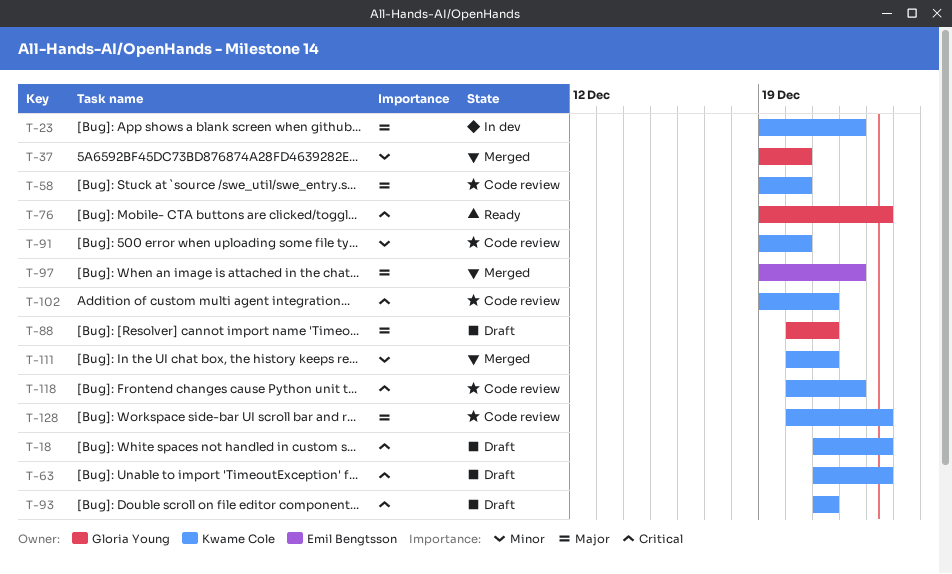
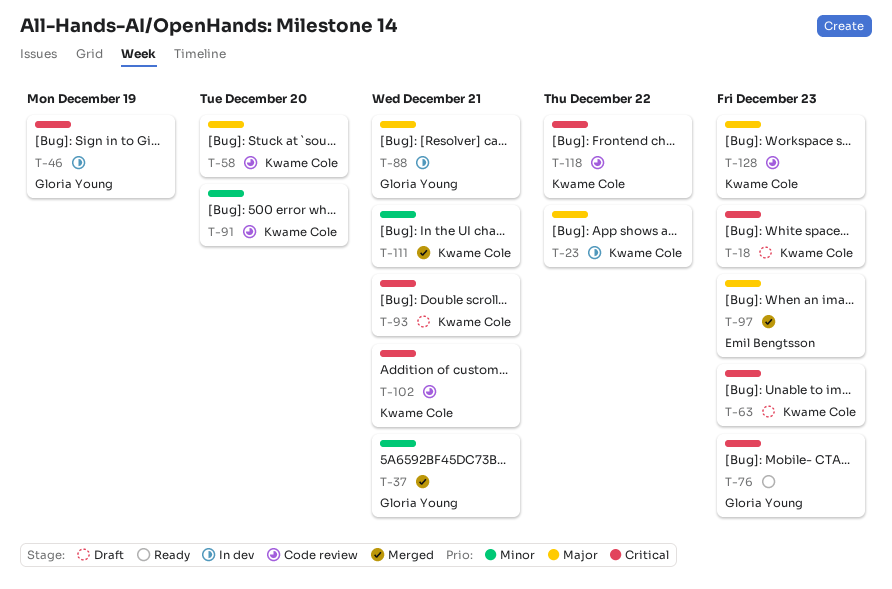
T-37, due: Dec 20 -> Dec 21
T-46: none -> present
T-88, status: Draft -> In dev
T-97, due: Dec 22 -> Dec 23

